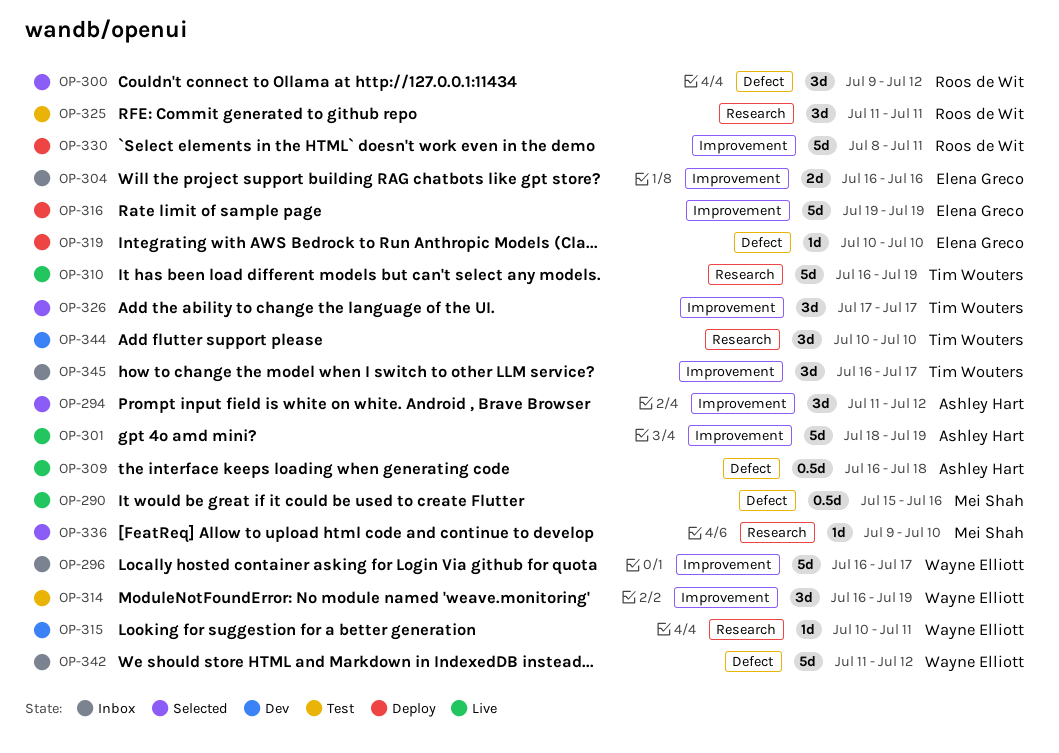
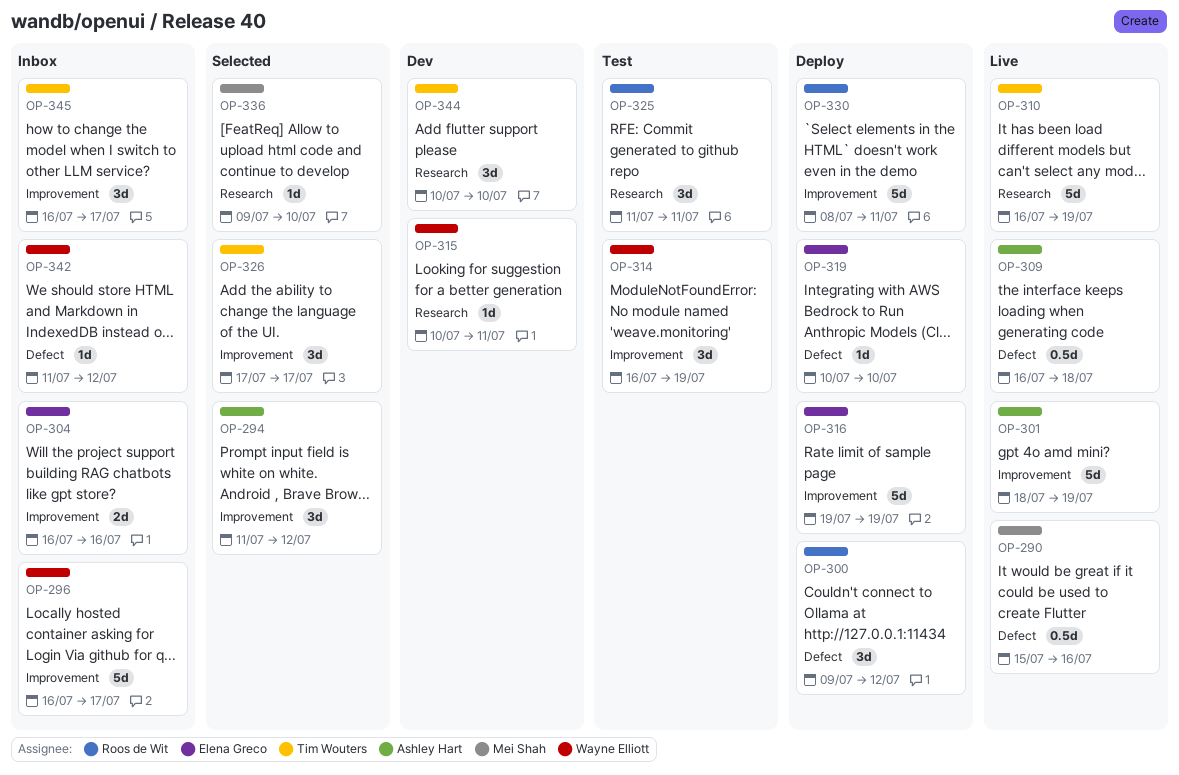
OP-300, status: Selected -> Deploy
OP-342, estimate: 5d -> 1d

